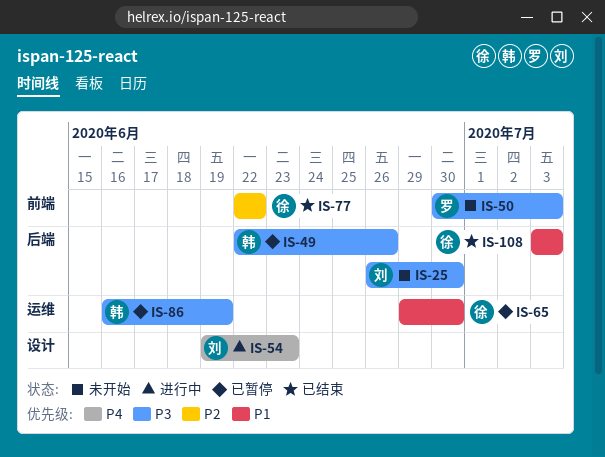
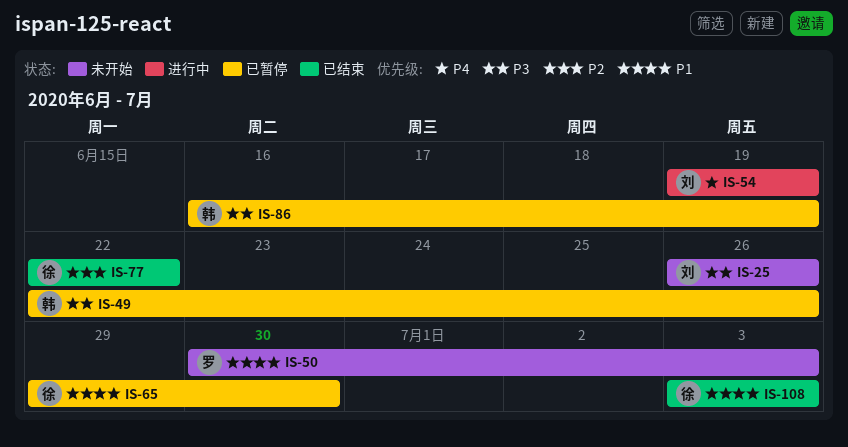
IS-25, due: Jun 30 -> Jun 26
IS-50, priority: P3 -> P1
IS-54, due: Jun 23 -> Jun 19

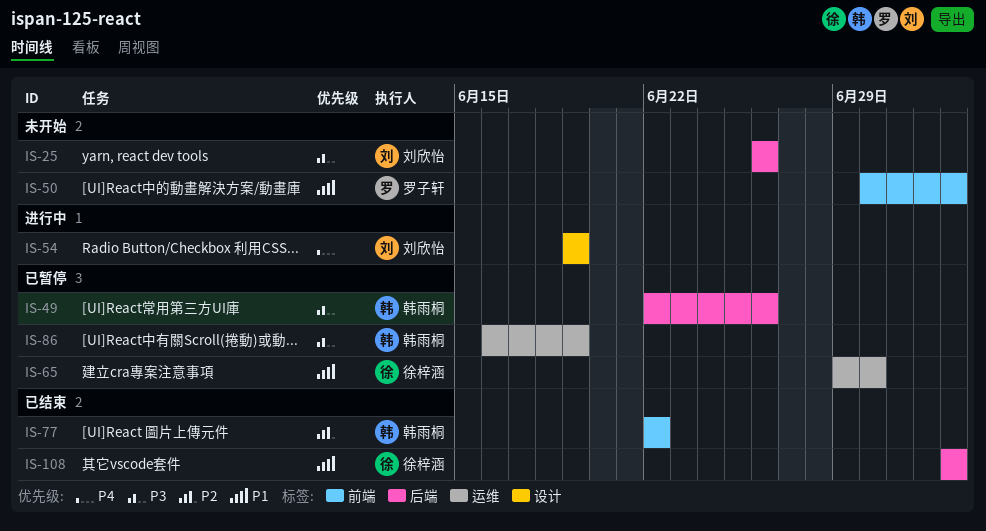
IS-77, owner: 徐梓涵 -> 韩雨桐

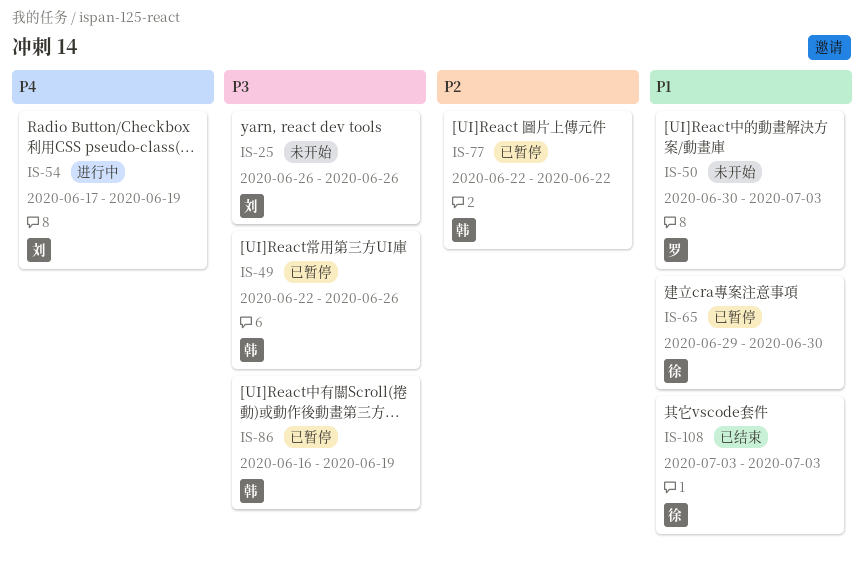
IS-54, start: Jun 19 -> Jun 17
IS-77, status: 已结束 -> 已暂停

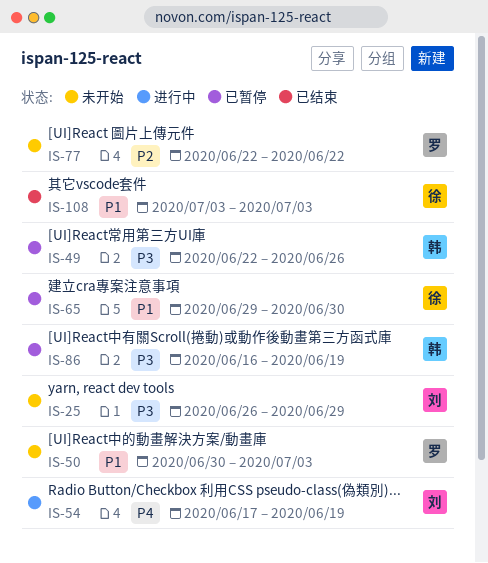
IS-25, due: Jun 26 -> Jun 29
IS-77, status: 已暂停 -> 未开始
IS-77, owner: 韩 -> 罗

